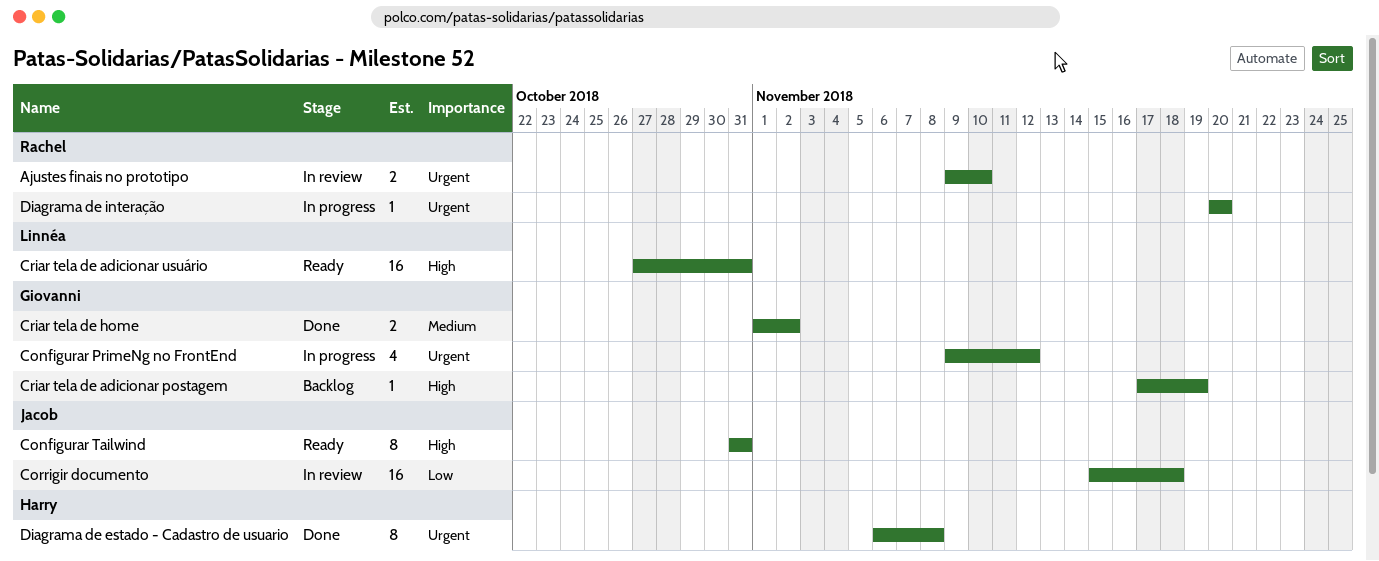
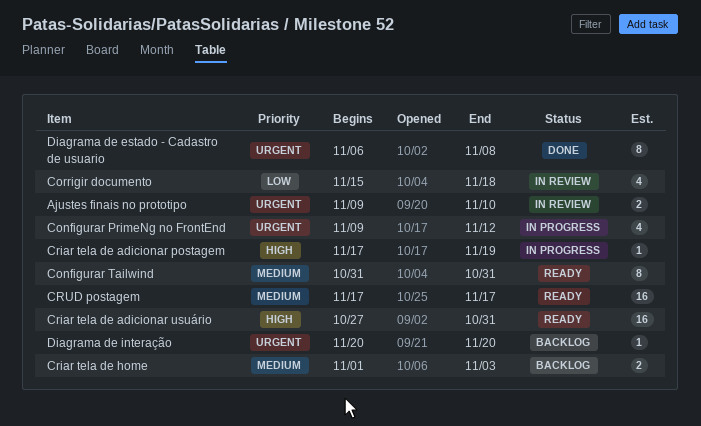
Configurar Tailwind, priority: High -> Medium
Corrigir documento, estimate: 16 -> 4
Criar tela de adicionar postagem, status: Backlog -> In progress
Criar tela de home, status: Done -> Backlog
Criar tela de home, due: Nov 2 -> Nov 3
CRUD postagem: none -> present
Diagrama de interação, status: In progress -> Backlog

